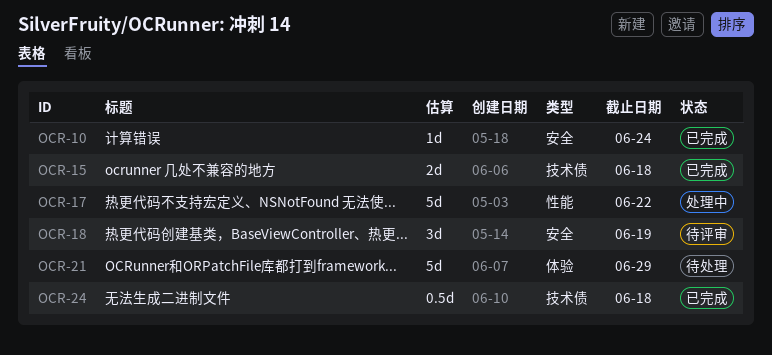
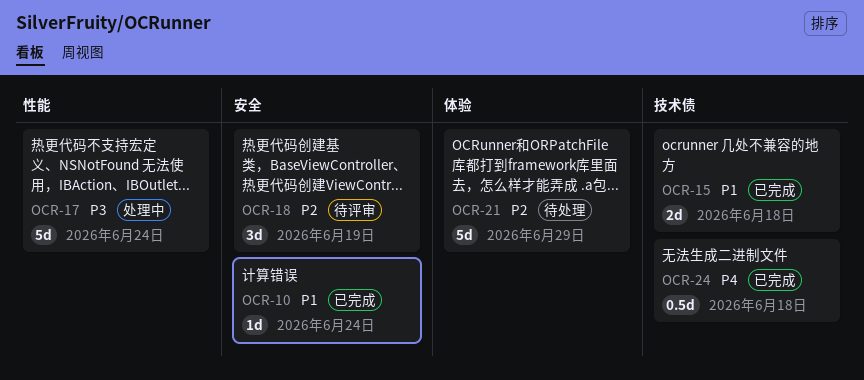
OCR-17, due: Jun 22 -> Jun 24

